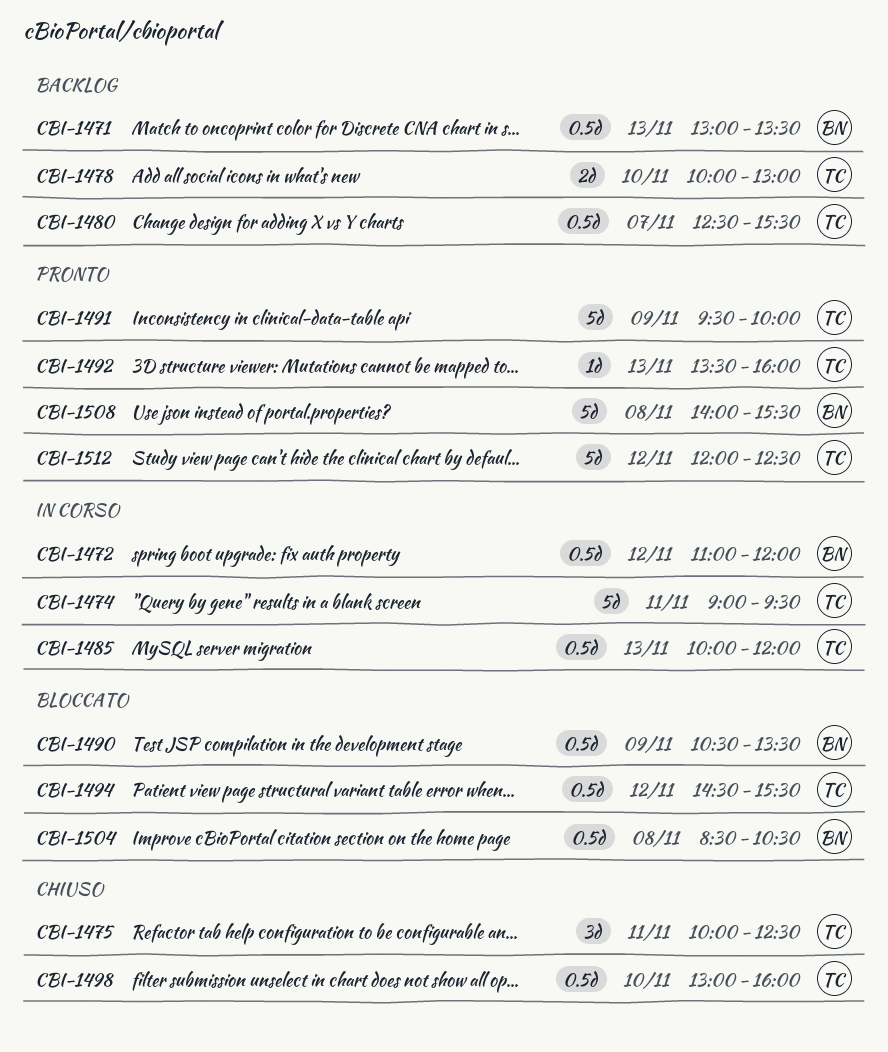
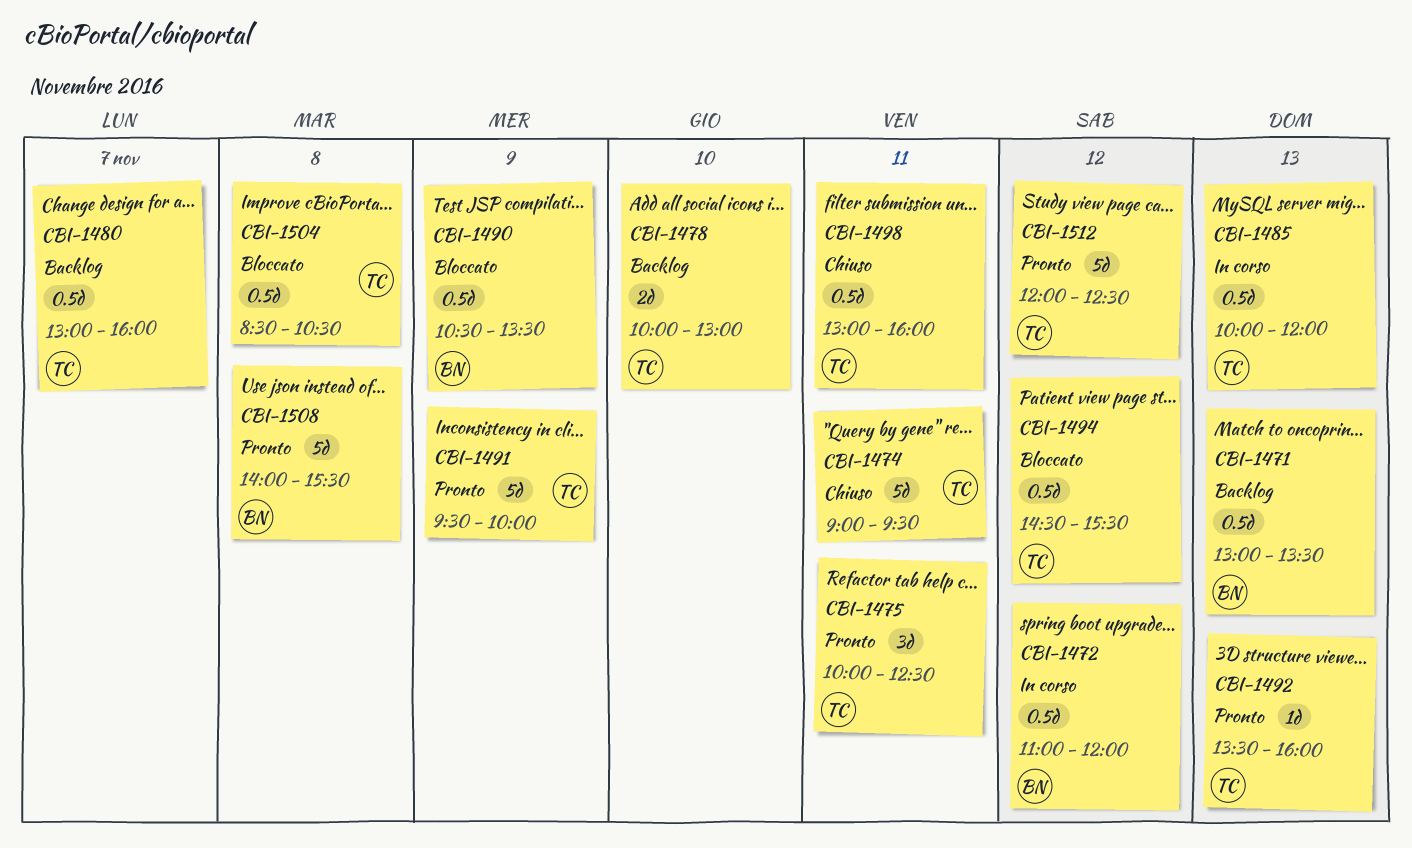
CBI-1474, status: In corso -> Chiuso
CBI-1475, status: Chiuso -> Pronto
CBI-1480, begins: 12:30 -> 13:00
CBI-1480, ends: 15:30 -> 16:00
CBI-1498, day: Nov 10 -> Nov 11
CBI-1504, owner: BN -> TC

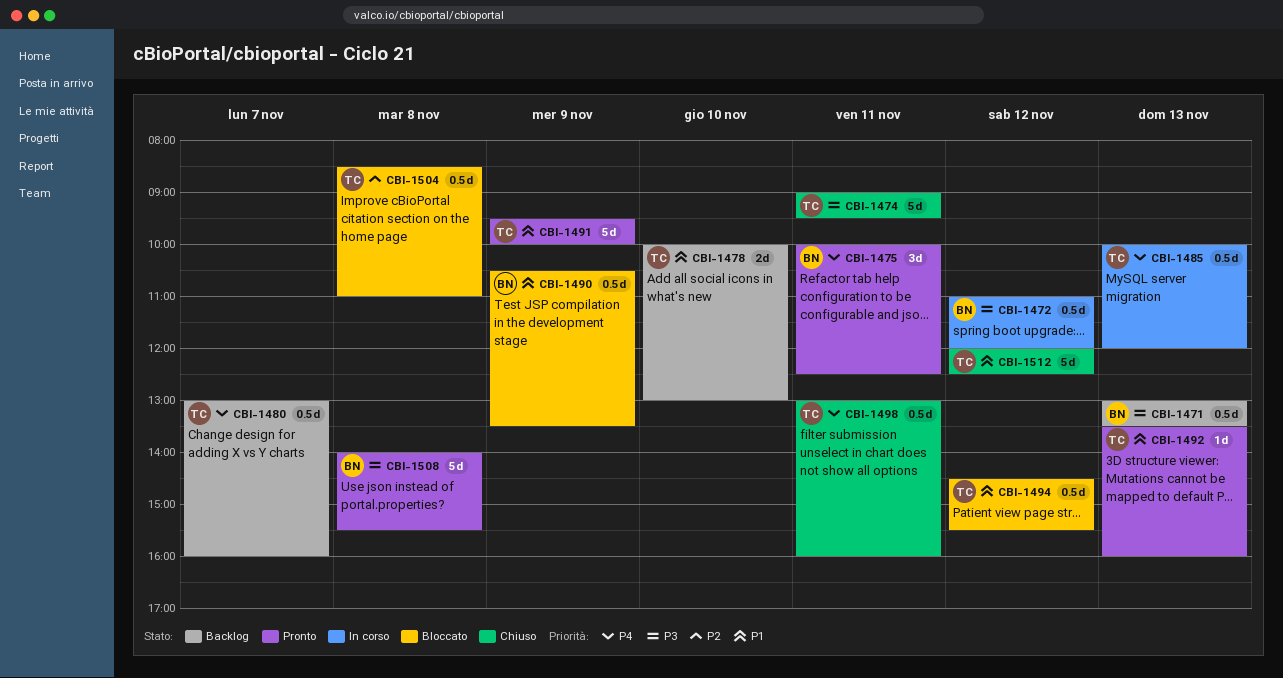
CBI-1475, owner: TC -> BN
CBI-1504, ends: 10:30 -> 11:00
CBI-1512, status: Pronto -> Chiuso

